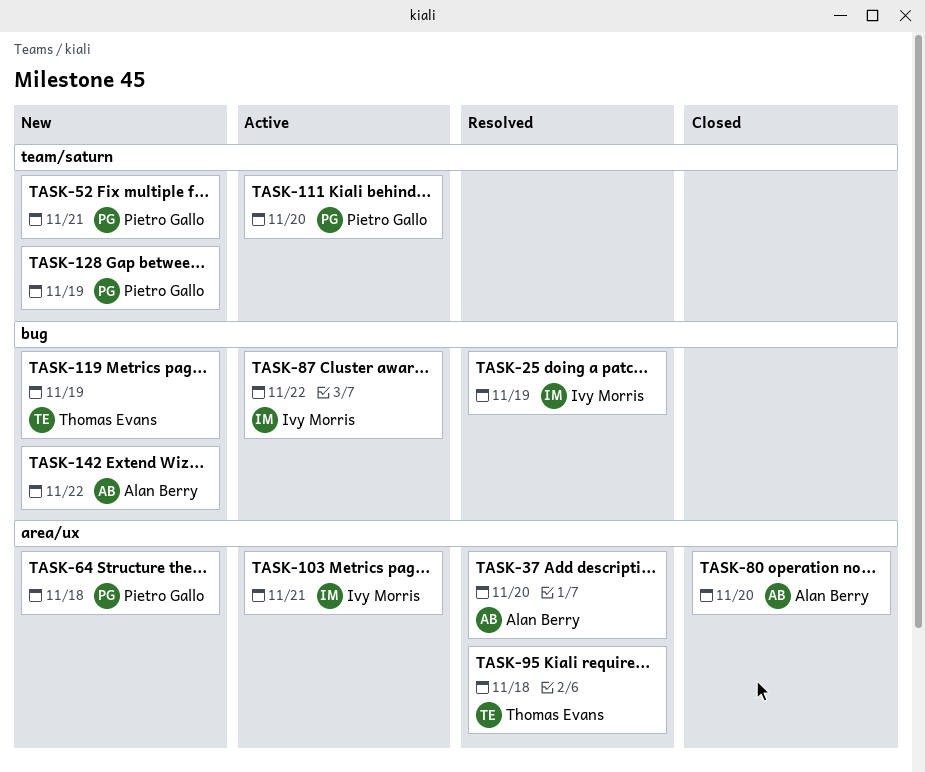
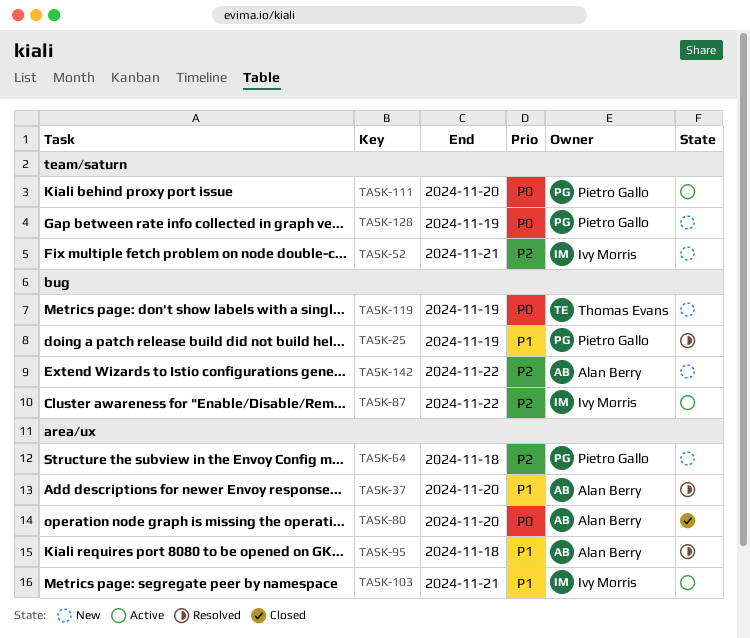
TASK-25, owner: Ivy Morris -> Pietro Gallo
TASK-52, owner: Pietro Gallo -> Ivy Morris
TASK-95, owner: Thomas Evans -> Alan Berry

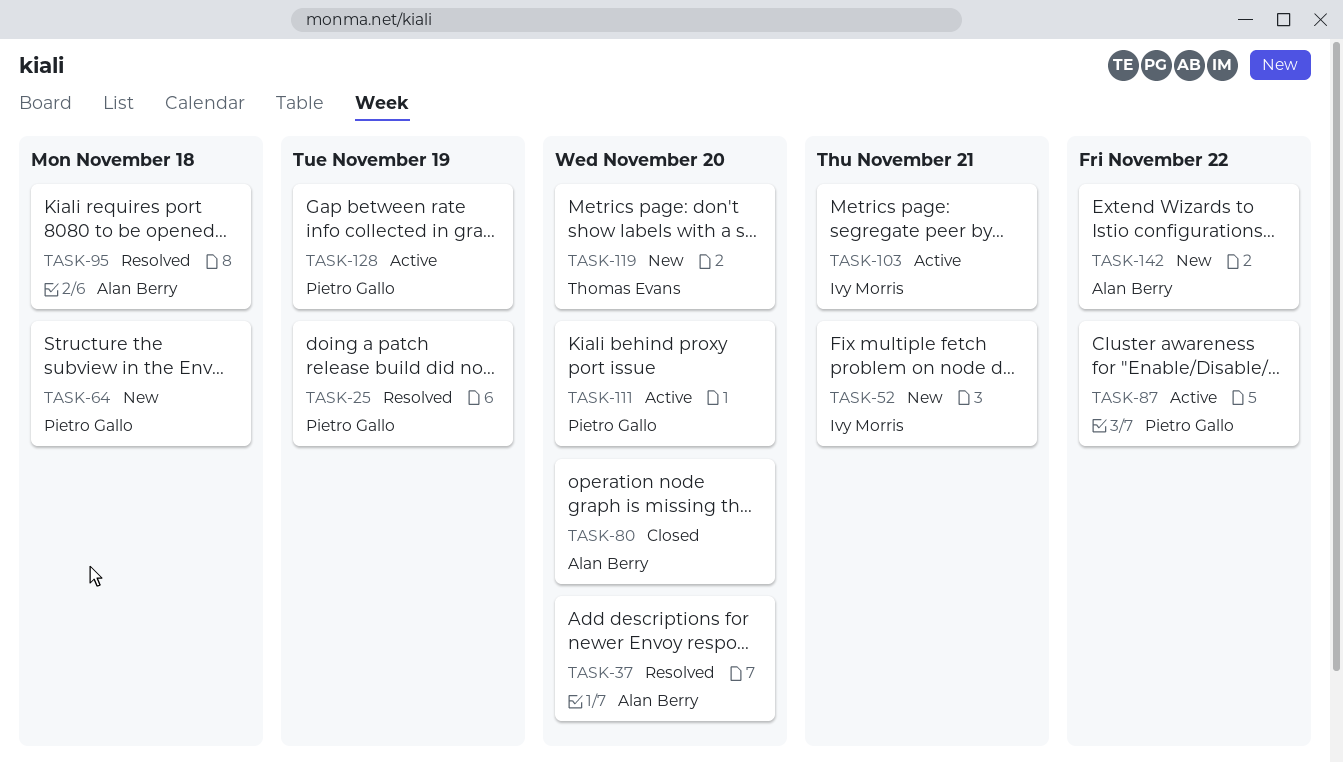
TASK-87, owner: Ivy Morris -> Pietro Gallo
TASK-119, due: Nov 19 -> Nov 20
TASK-128, status: New -> Active

